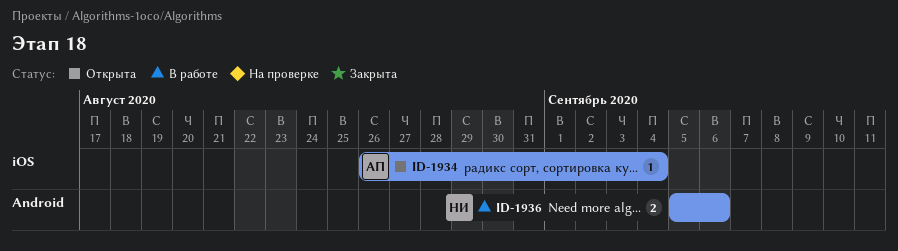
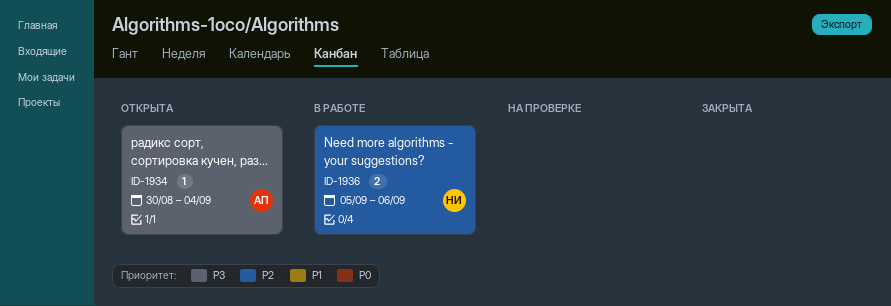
ID-1934, start: Aug 26 -> Aug 30

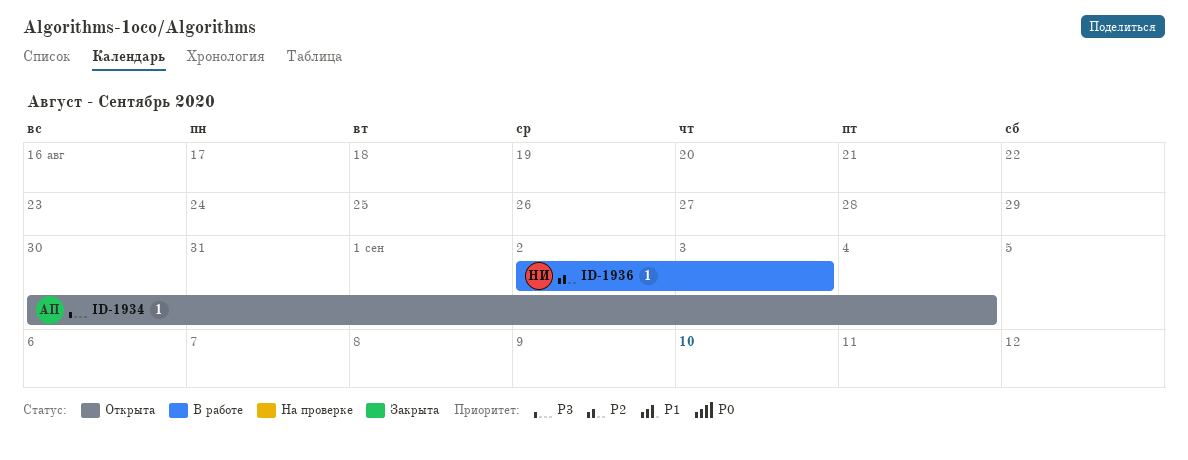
ID-1936, estimate: 2 -> 1
ID-1936, start: Sep 5 -> Sep 2
ID-1936, due: Sep 6 -> Sep 3

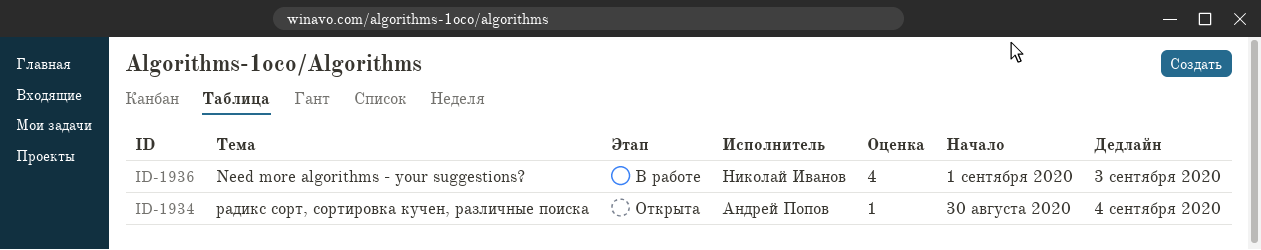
ID-1936, estimate: 1 -> 4
ID-1936, start: Sep 2 -> Sep 1

